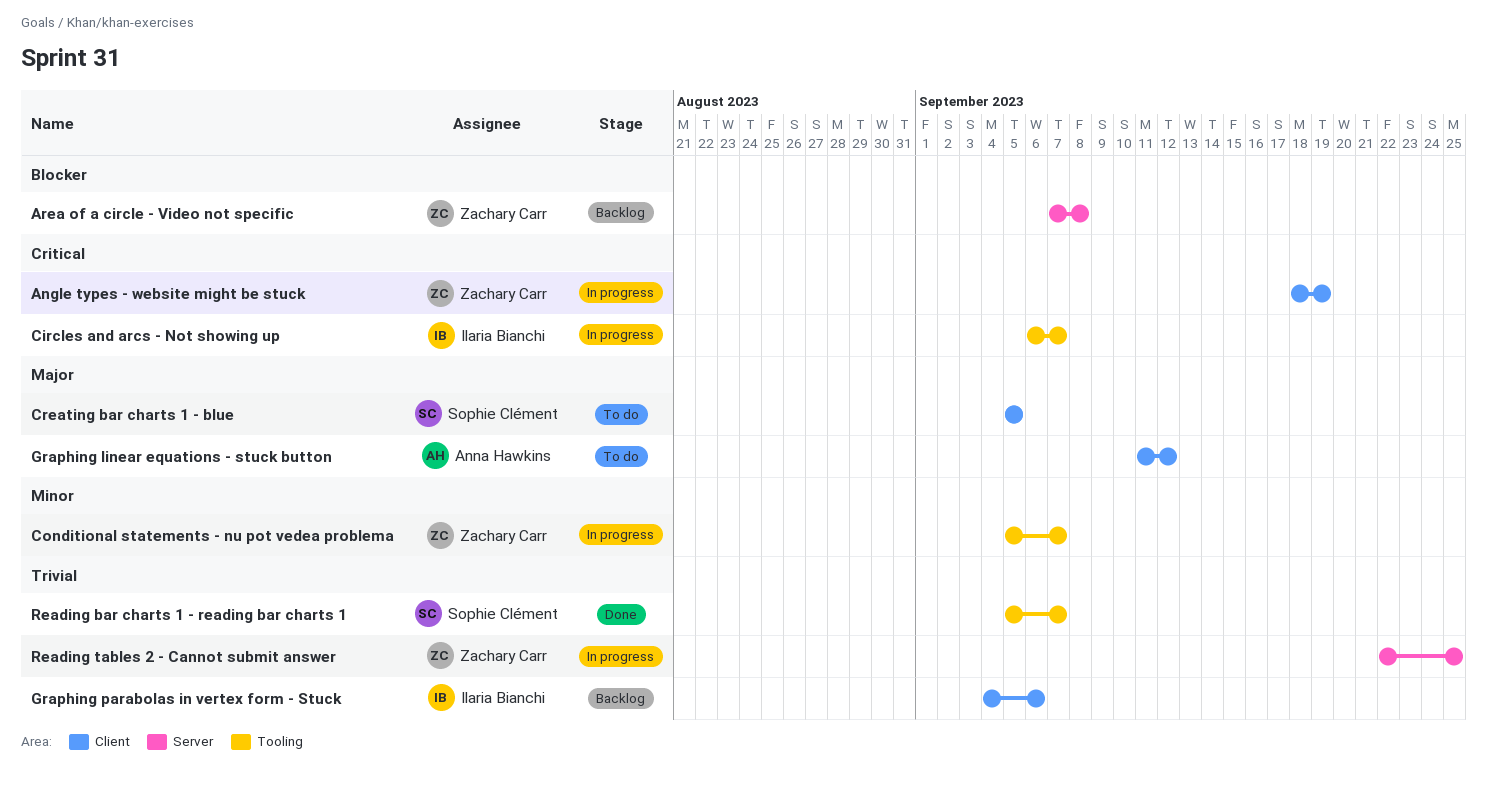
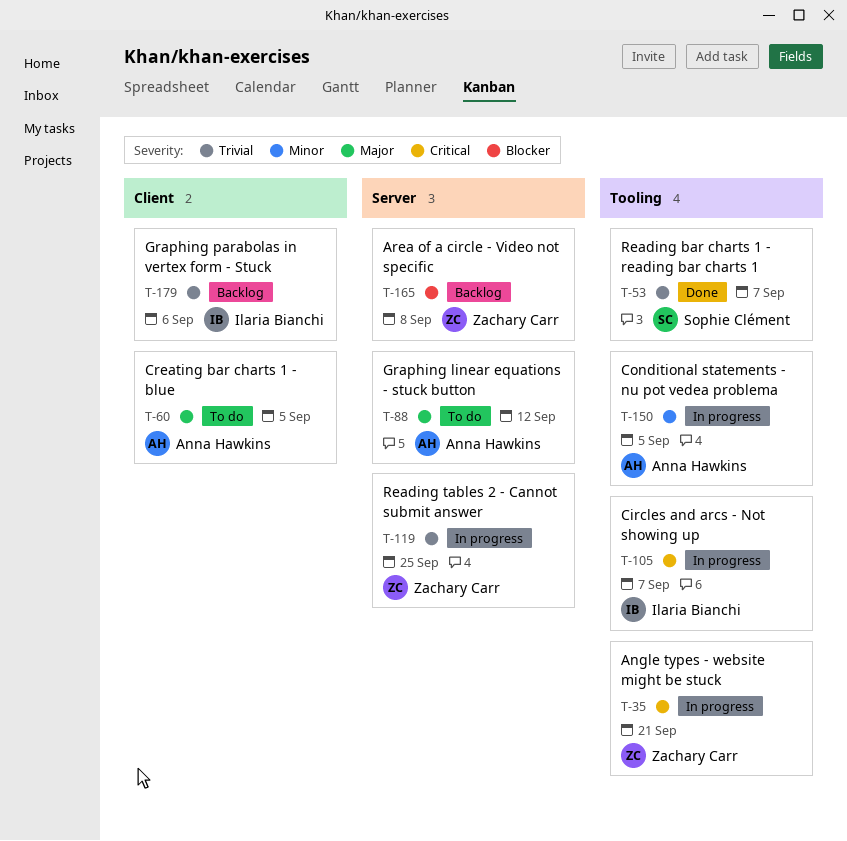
Angle types - website might be stuck, label: Client -> Tooling
Angle types - website might be stuck, due: Sep 19 -> Sep 21
Conditional statements - nu pot vedea problema, owner: Zachary Carr -> Anna Hawkins
Conditional statements - nu pot vedea problema, due: Sep 7 -> Sep 5
Creating bar charts 1 - blue, owner: Sophie Clément -> Anna Hawkins
Graphing linear equations - stuck button, label: Client -> Server

